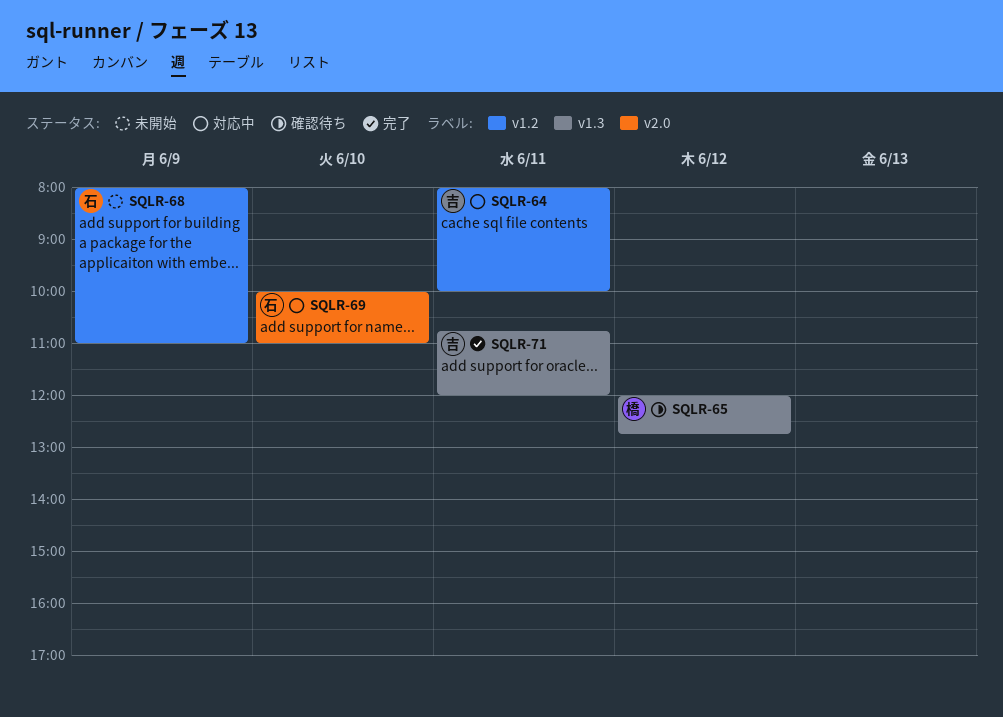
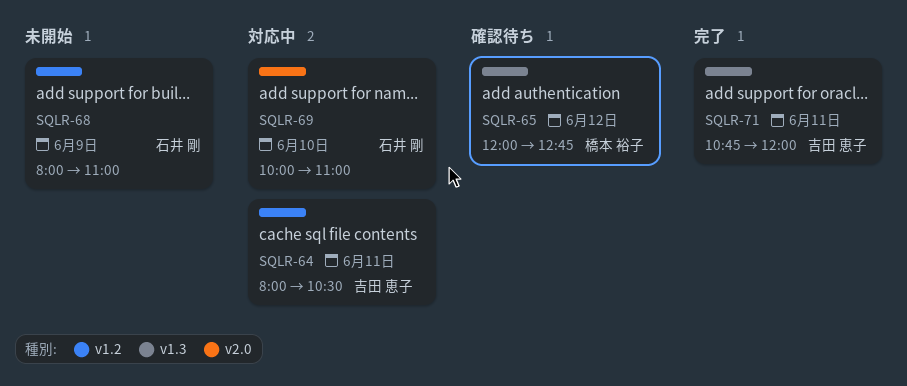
SQLR-64, ends: 10:00 -> 10:30

